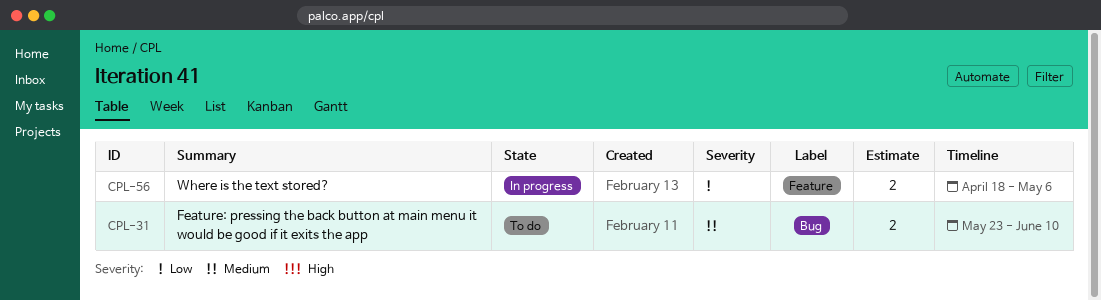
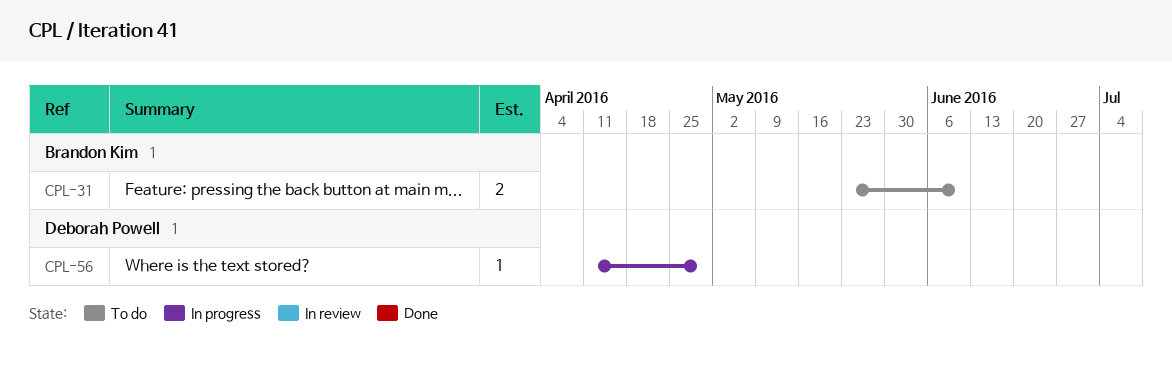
CPL-56, estimate: 2 -> 1
CPL-56, start: Apr 18 -> Apr 11
CPL-56, due: May 6 -> Apr 29

